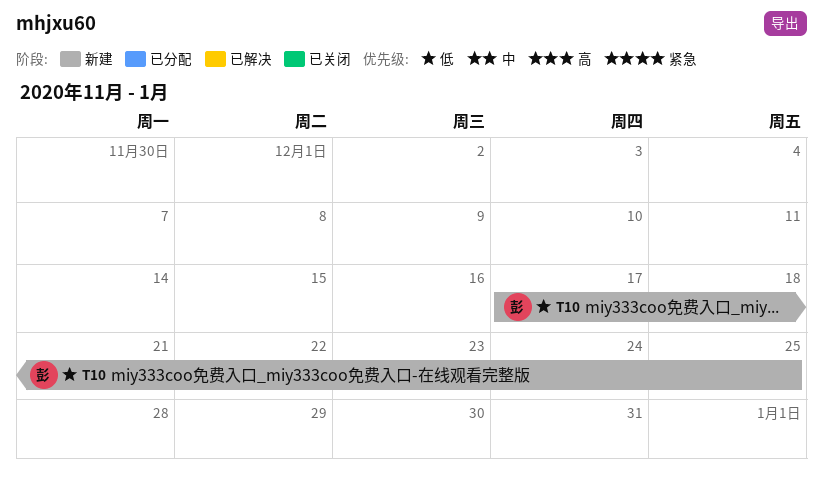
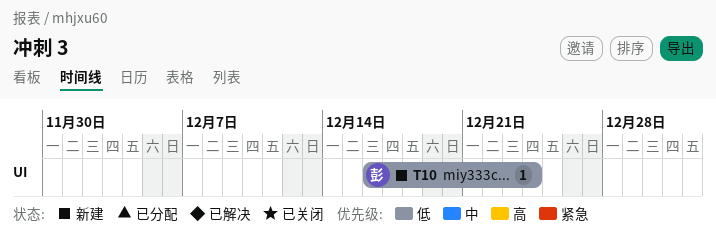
T10, start: Dec 17 -> Dec 16
T10, due: Dec 25 -> Dec 24

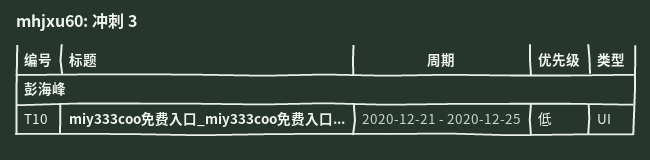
T10, start: Dec 16 -> Dec 21
T10, due: Dec 24 -> Dec 25

